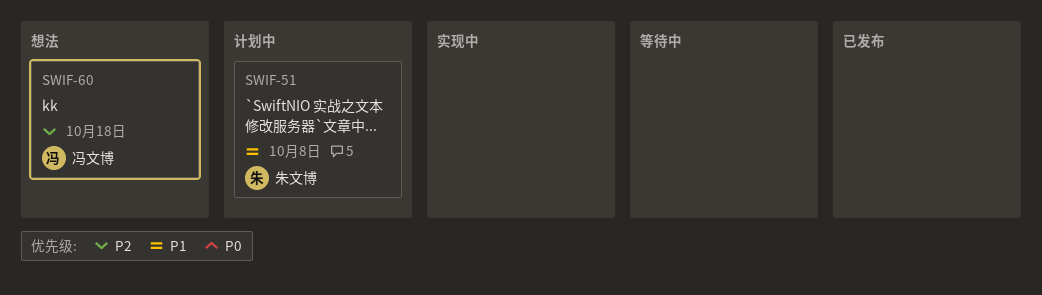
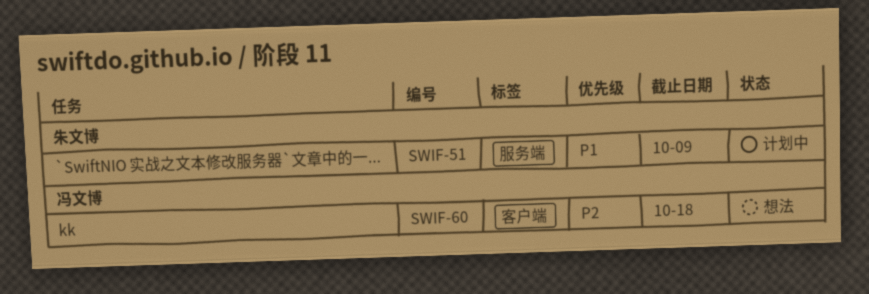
SWIF-51, due: Oct 8 -> Oct 9

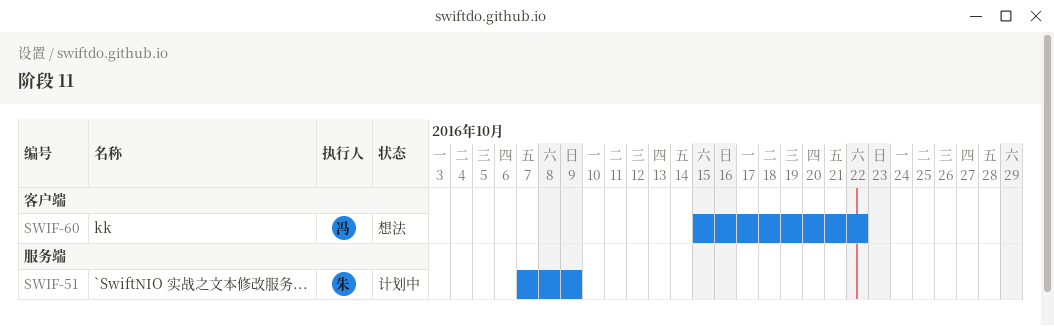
SWIF-60, due: Oct 18 -> Oct 22

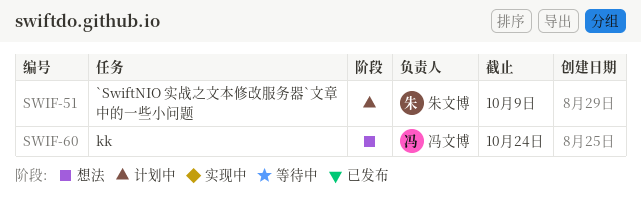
SWIF-60, due: Oct 22 -> Oct 24

